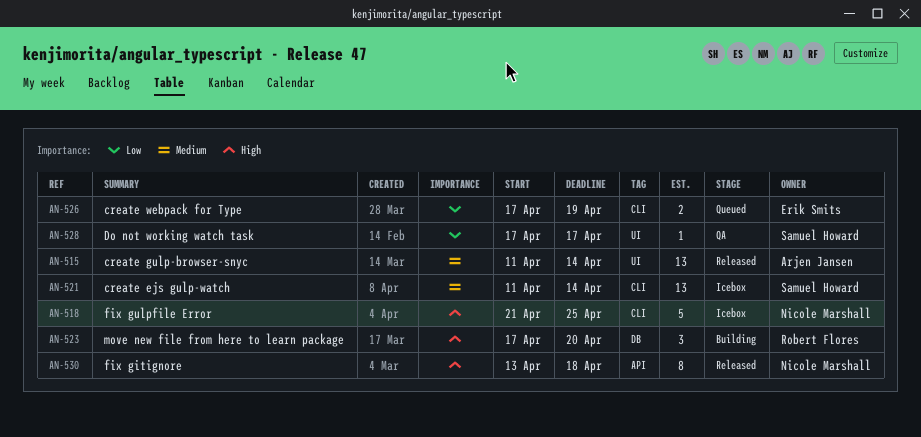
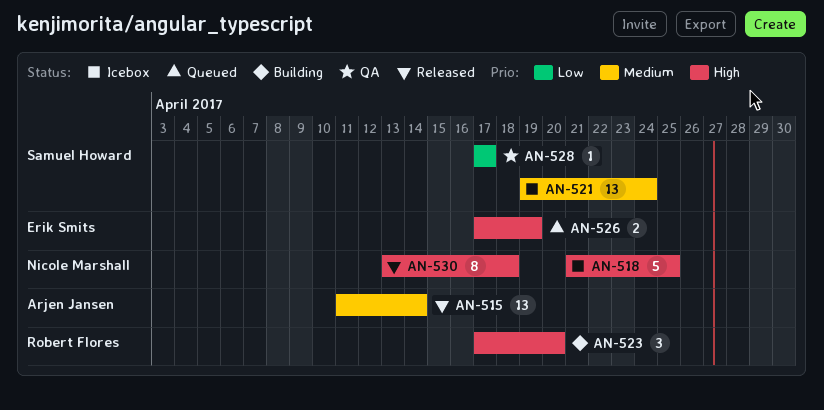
AN-521, start: Apr 11 -> Apr 19
AN-521, due: Apr 14 -> Apr 24
AN-526, priority: Low -> High

